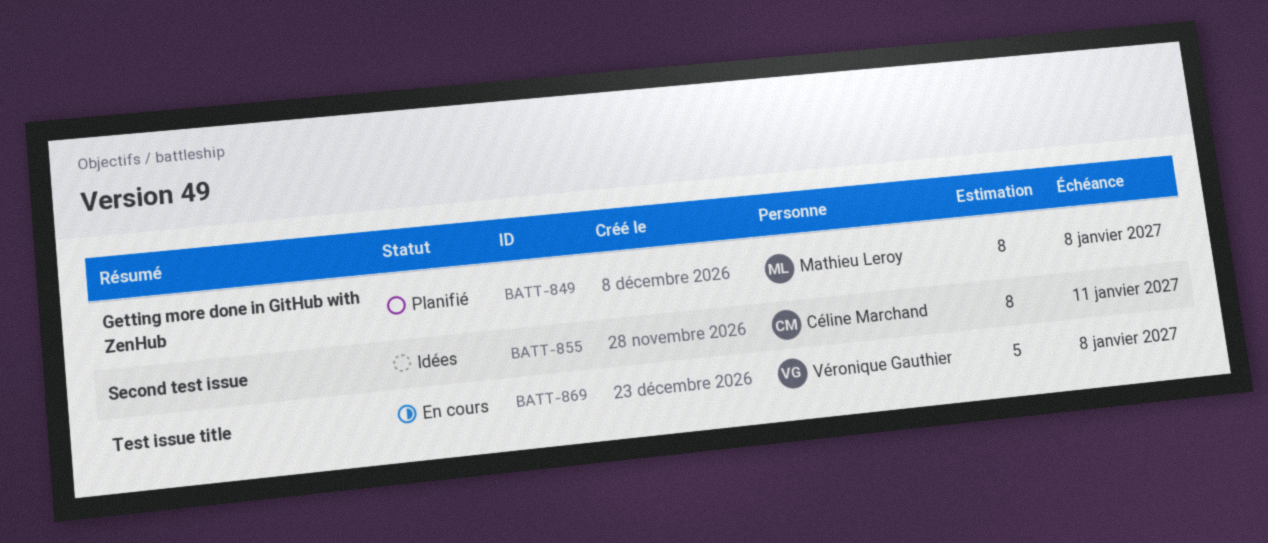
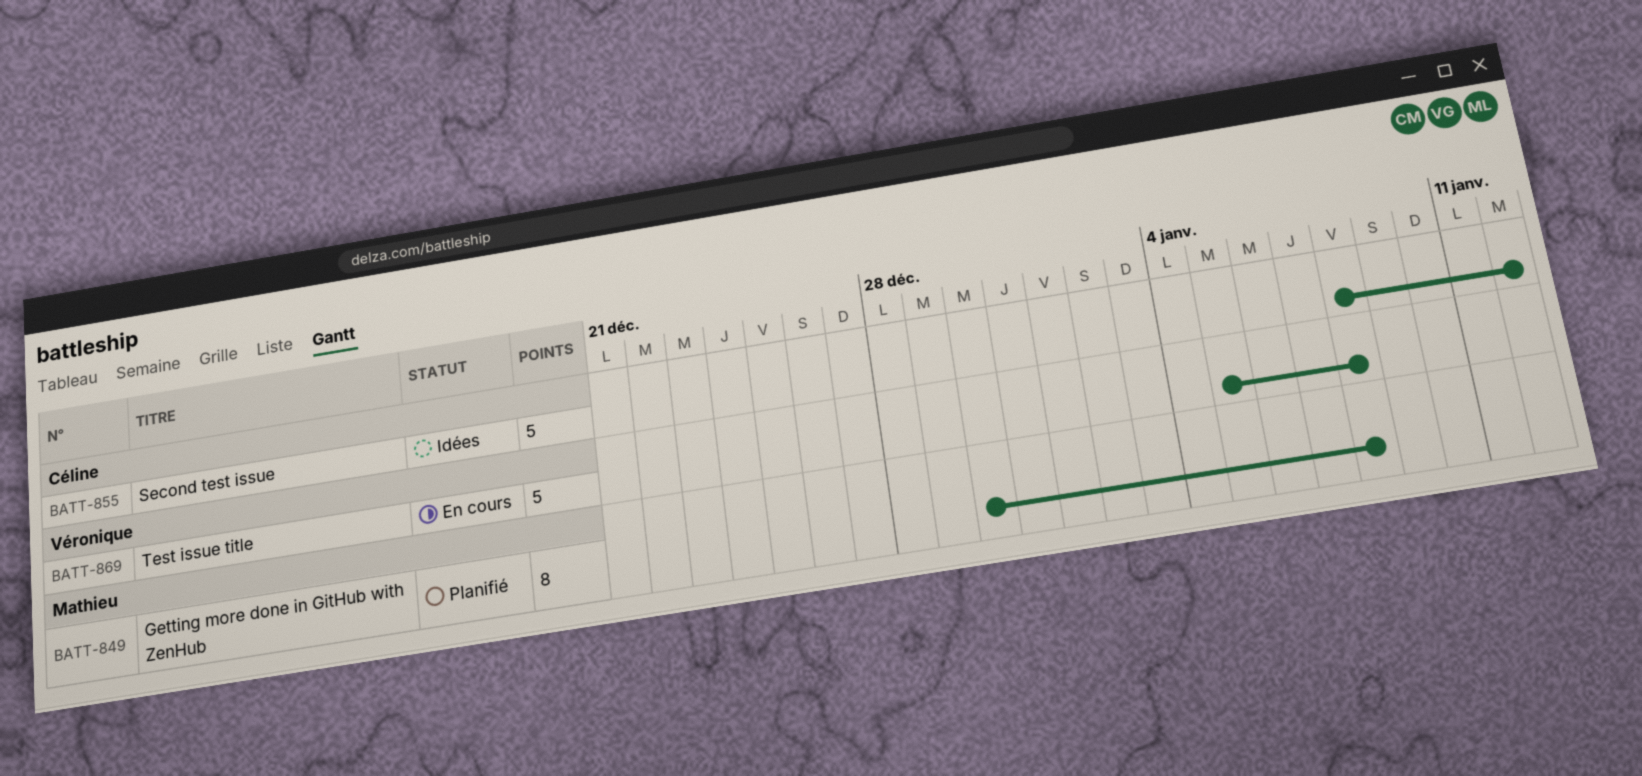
BATT-855, estimate: 8 -> 5
BATT-855, due: Jan 11 -> Jan 12

